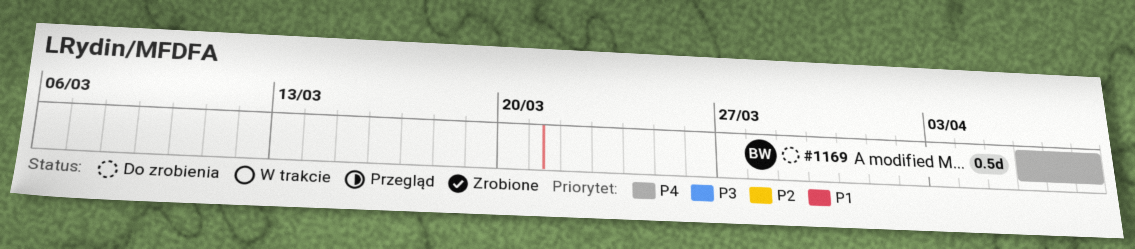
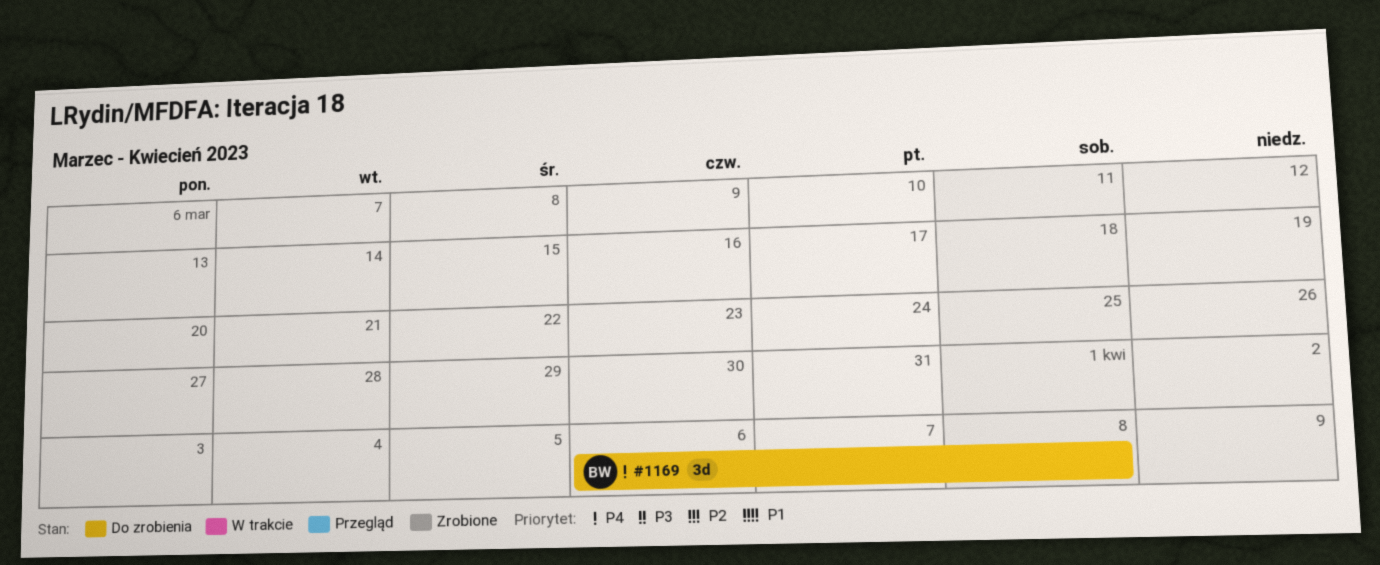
#1169, estimate: 0.5d -> 3d

